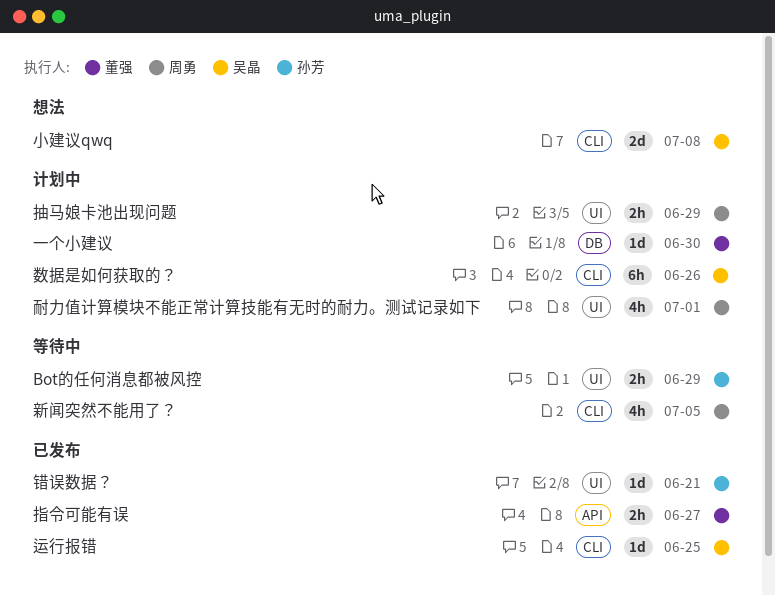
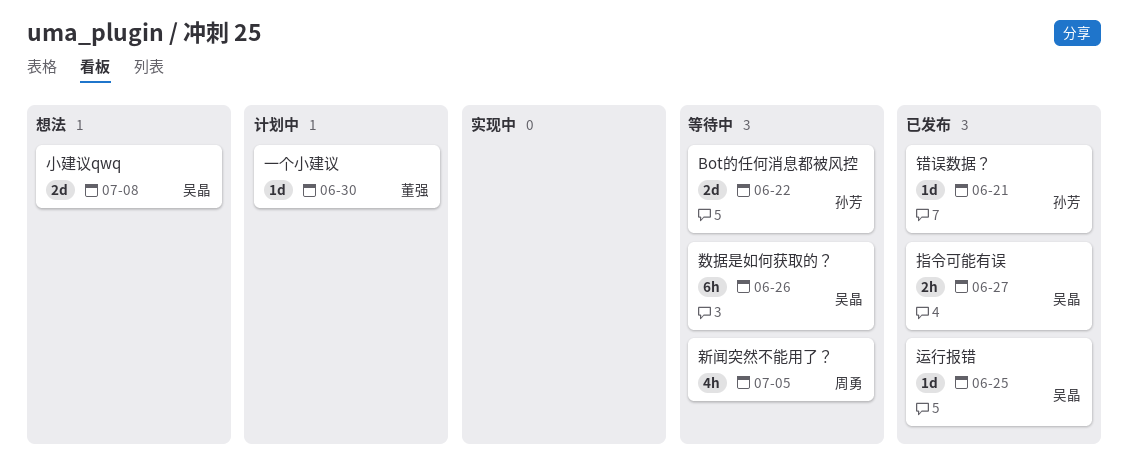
Bot的任何消息都被风控, estimate: 2h -> 2d
Bot的任何消息都被风控, due: Jun 29 -> Jun 22
抽马娘卡池出现问题: present -> none
指令可能有误, owner: 董强 -> 吴晶
数据是如何获取的？, status: 计划中 -> 等待中
耐力值计算模块不能正常计算技能有无时的耐力。测试记录如下: present -> none

